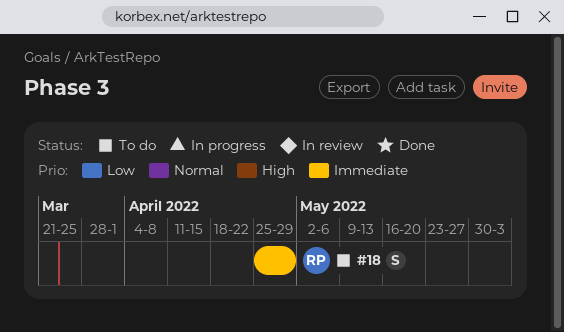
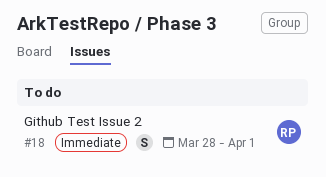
#18, start: Apr 25 -> Mar 28
#18, due: Apr 29 -> Apr 1

